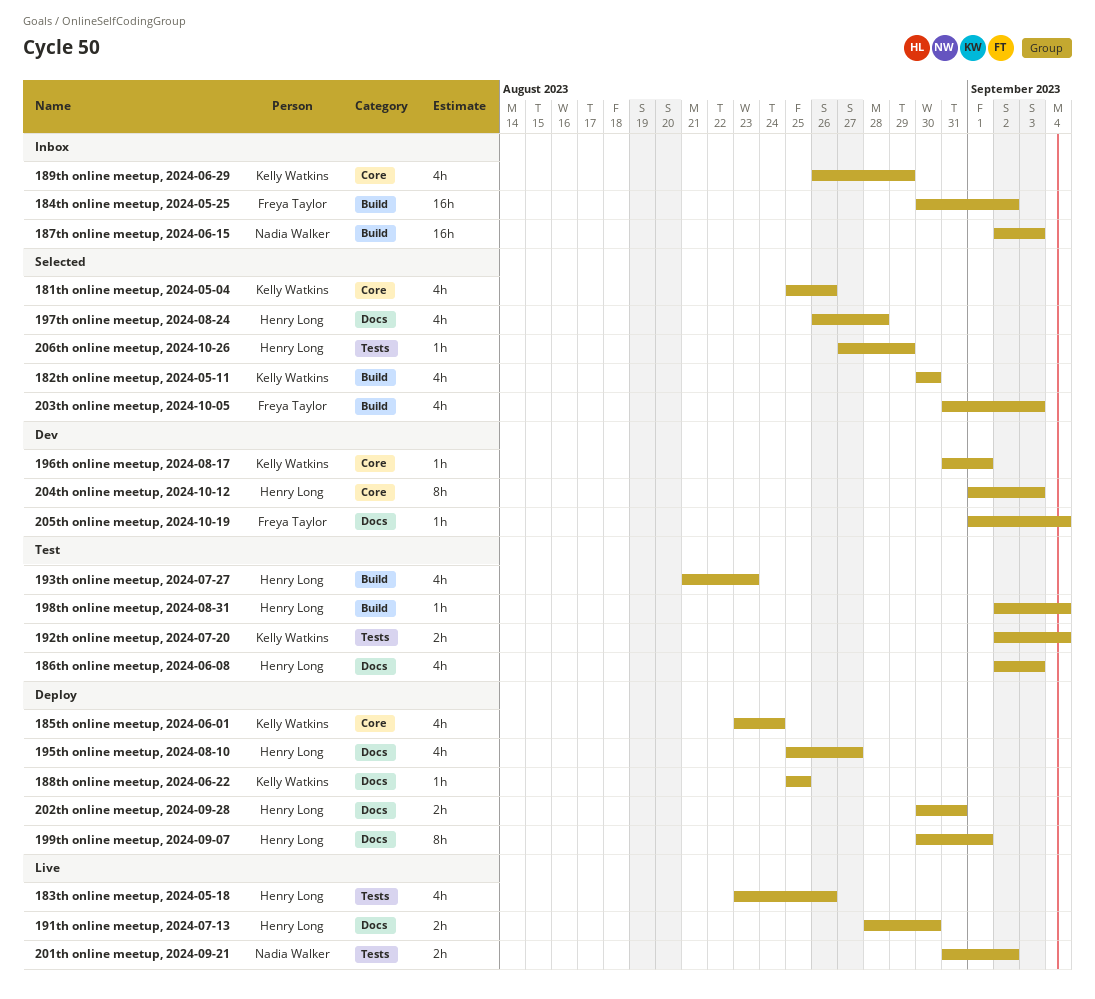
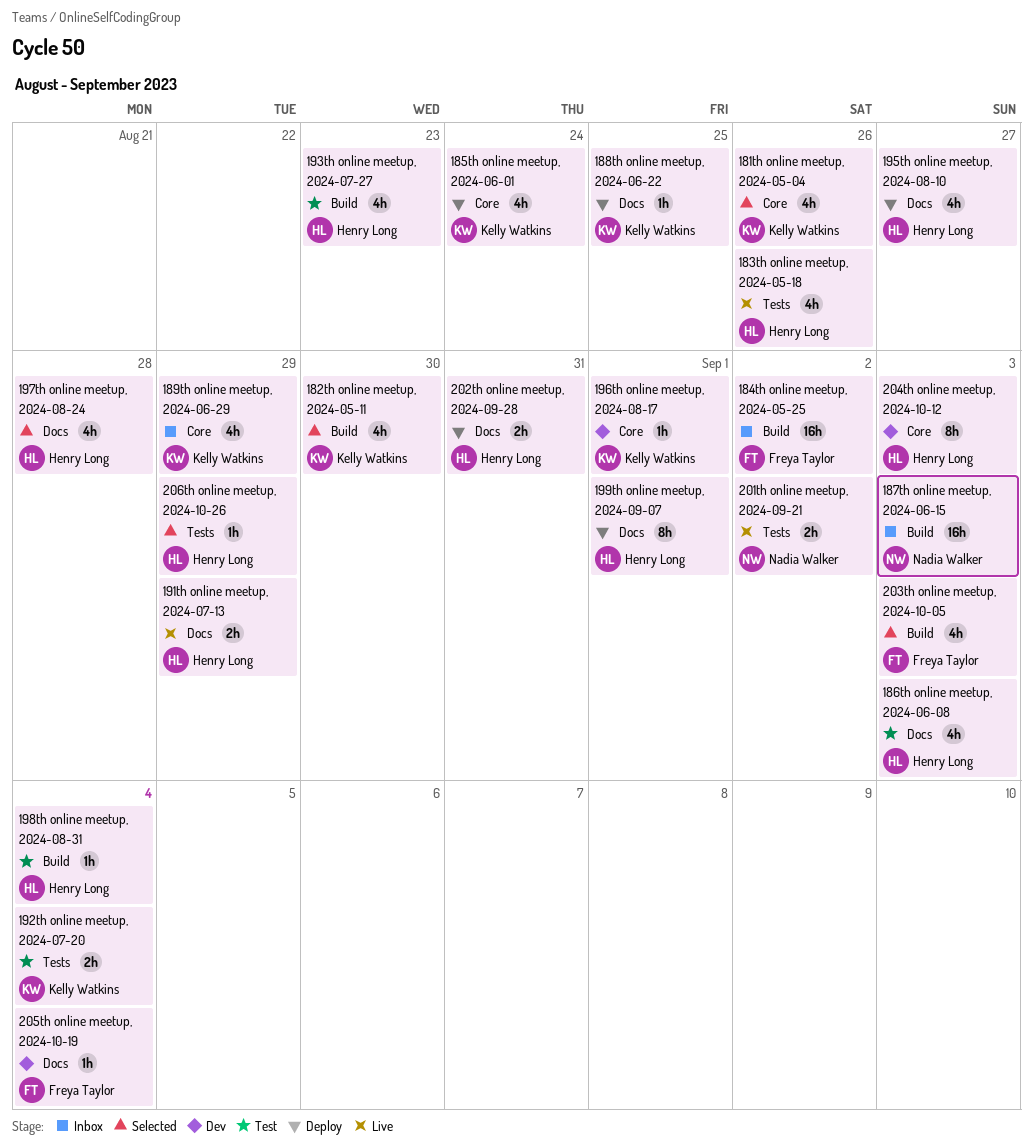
191th online meetup, 2024-07-13, due: Aug 30 -> Aug 29

